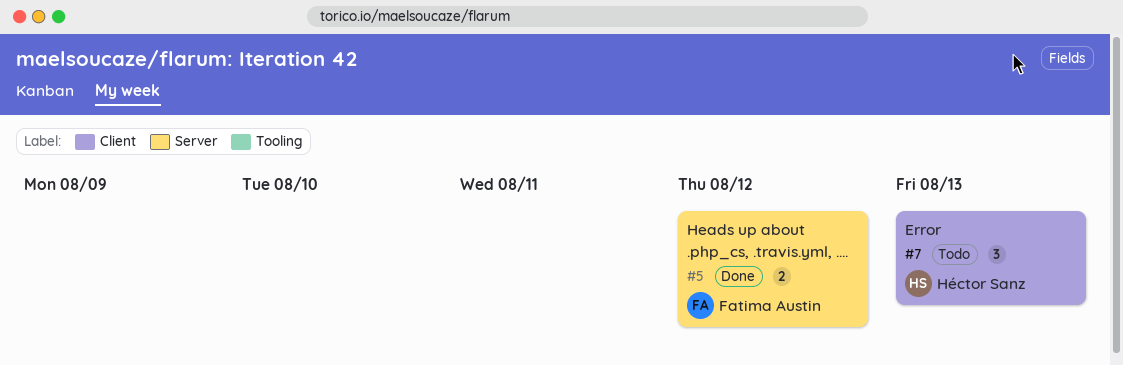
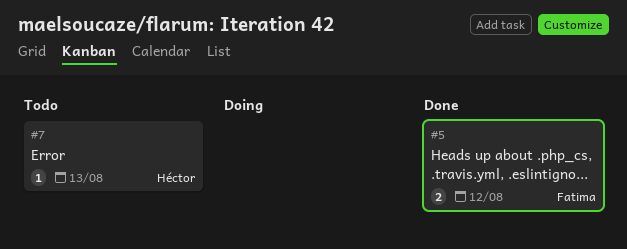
#7, estimate: 3 -> 1

